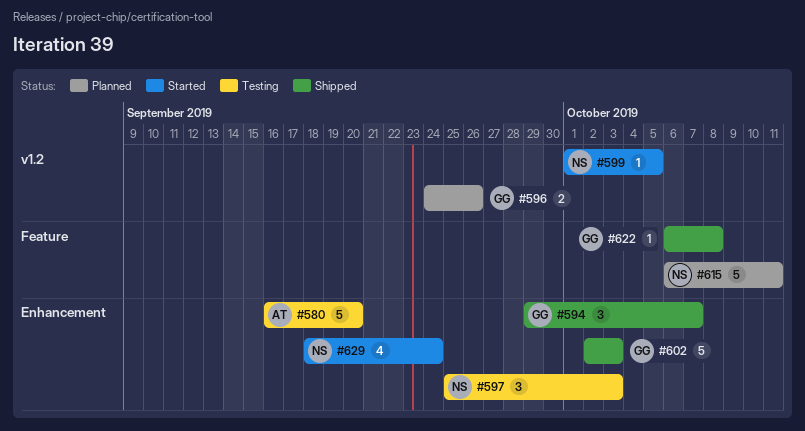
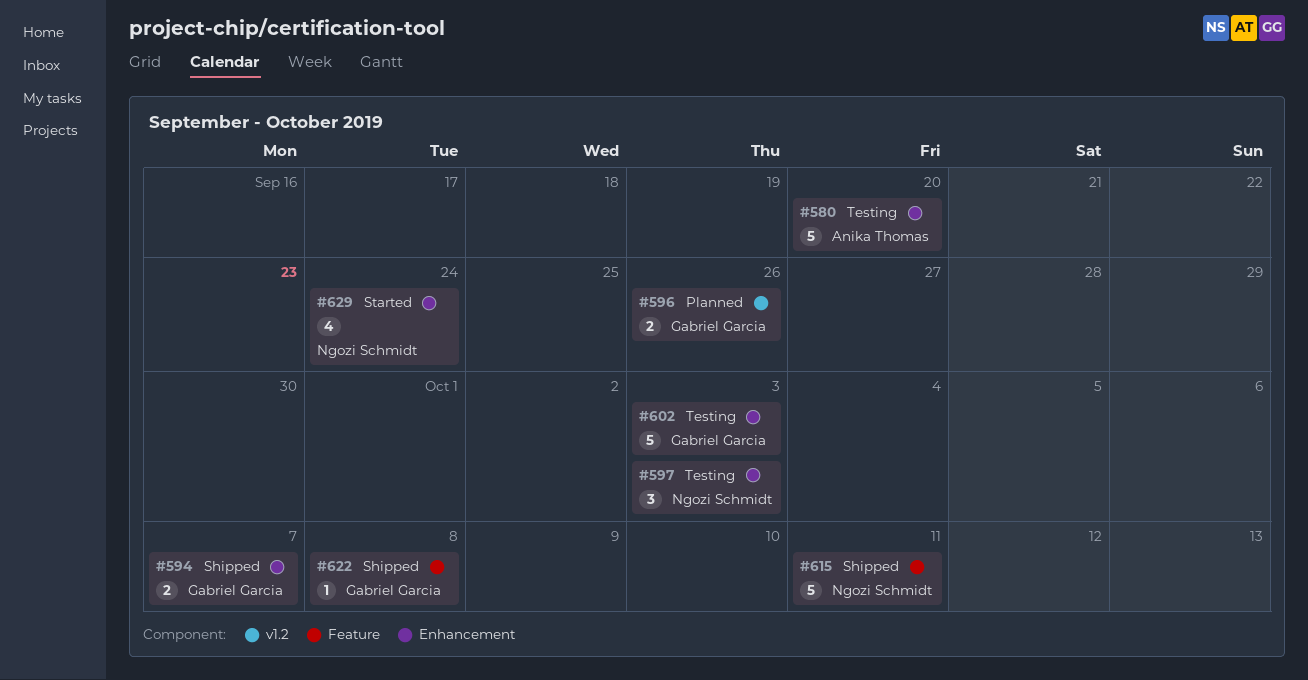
#594, estimate: 3 -> 2
#599: present -> none
#602, status: Shipped -> Testing
#615, status: Planned -> Shipped

